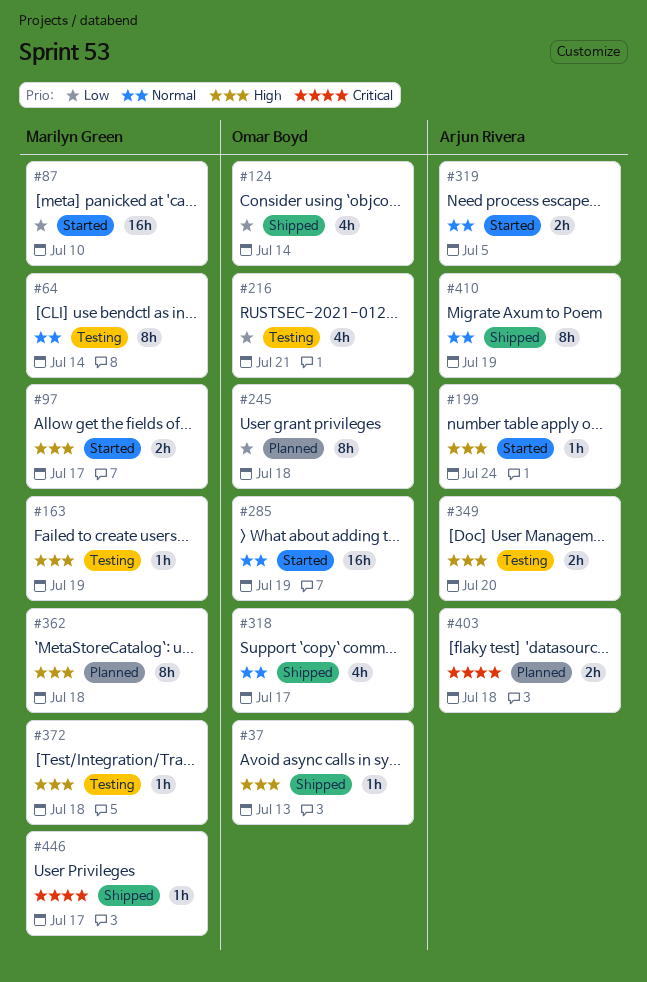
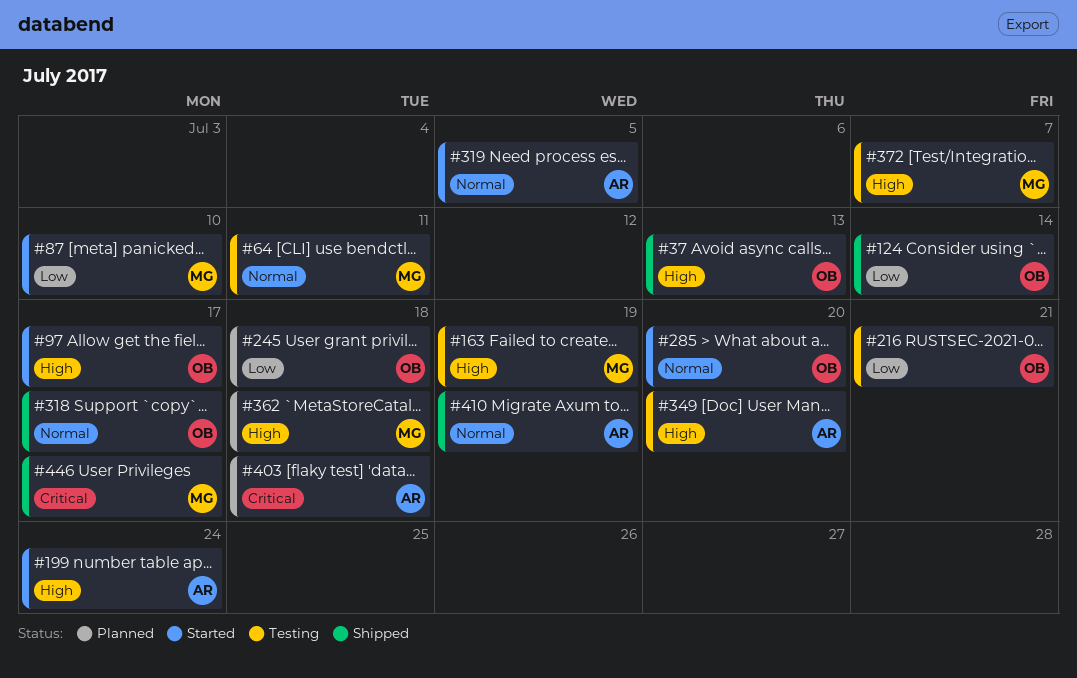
#64, due: Jul 14 -> Jul 11
#97, owner: Marilyn Green -> Omar Boyd
#285, due: Jul 19 -> Jul 20
#372, due: Jul 18 -> Jul 7

